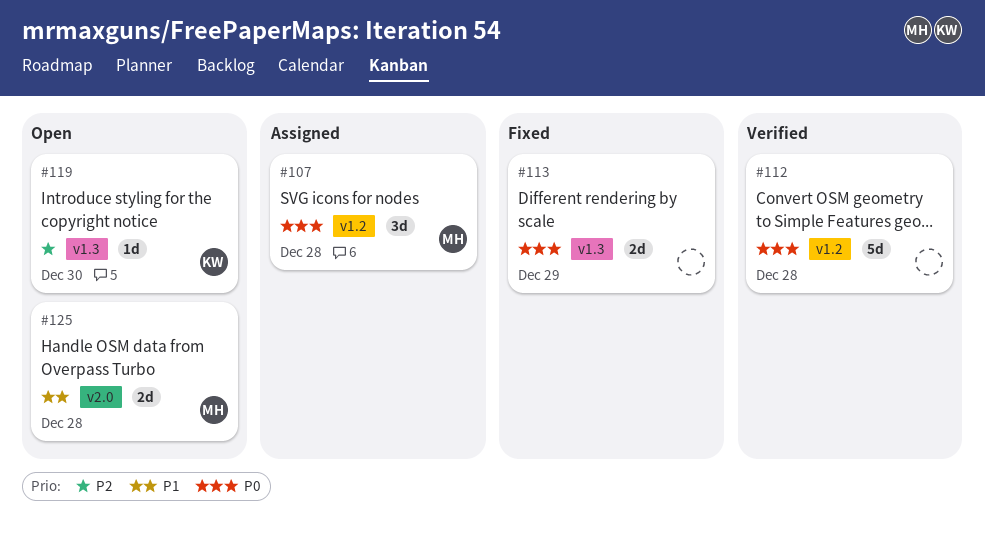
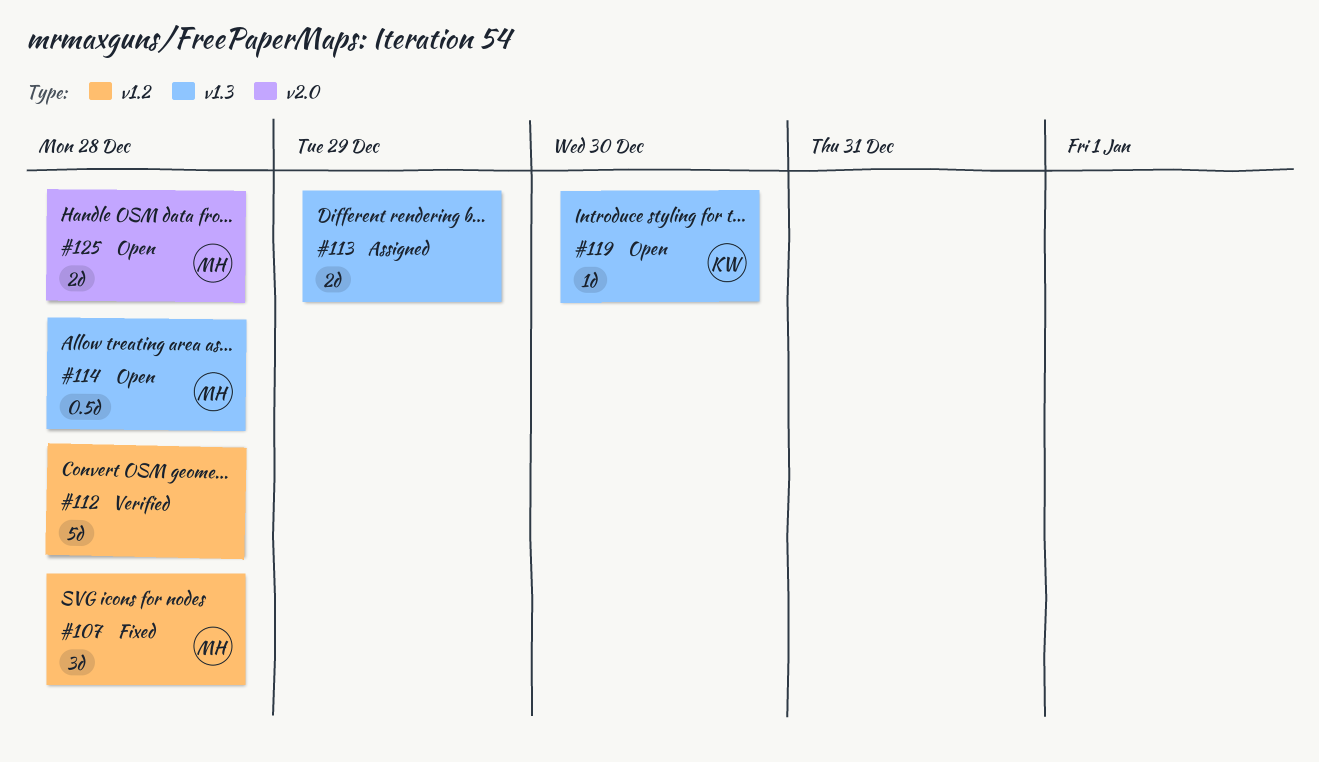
#107, status: Assigned -> Fixed
#113, status: Fixed -> Assigned
#114: none -> present

